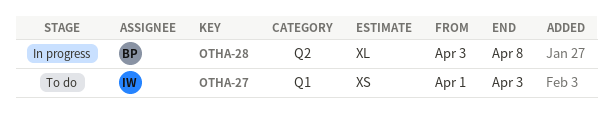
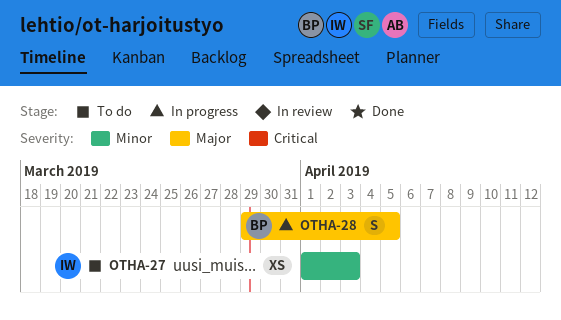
OTHA-28, estimate: XL -> S
OTHA-28, start: Apr 3 -> Mar 29
OTHA-28, due: Apr 8 -> Apr 5

